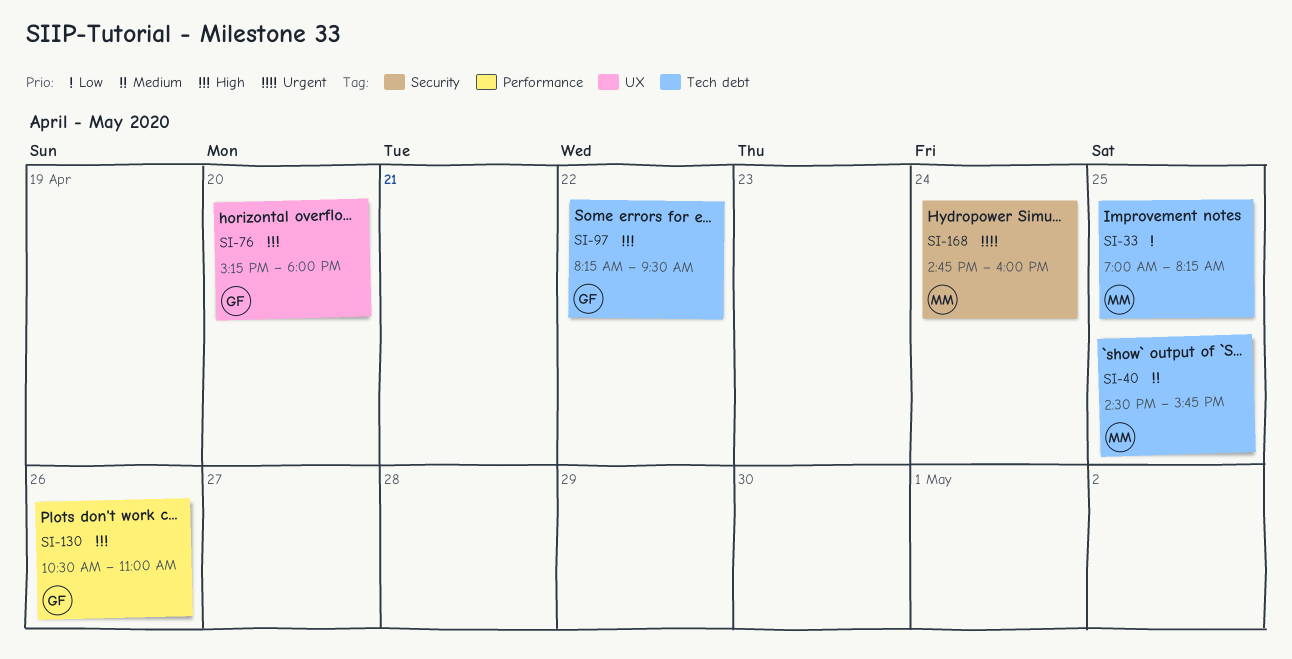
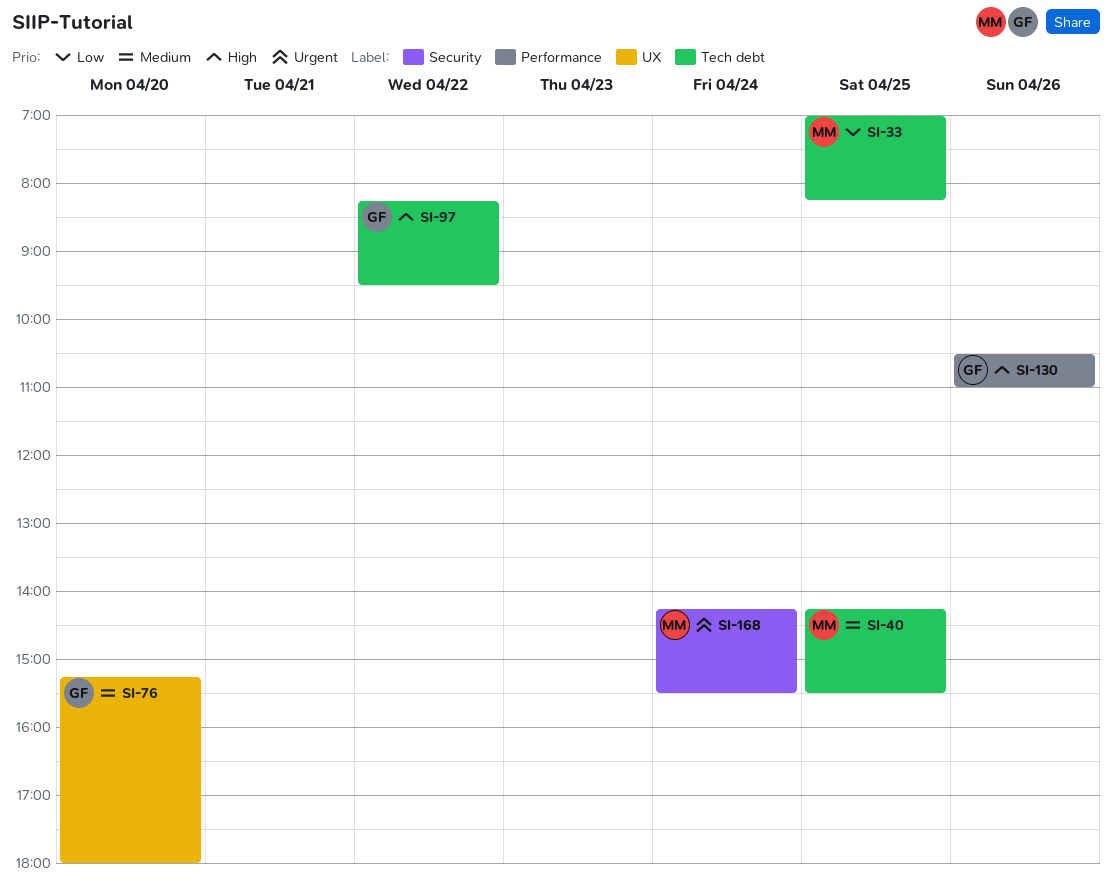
SI-40, begins: 14:30 -> 14:15
SI-40, ends: 15:45 -> 15:30
SI-76, priority: High -> Medium
SI-168, begins: 14:45 -> 14:15
SI-168, ends: 16:00 -> 15:30

